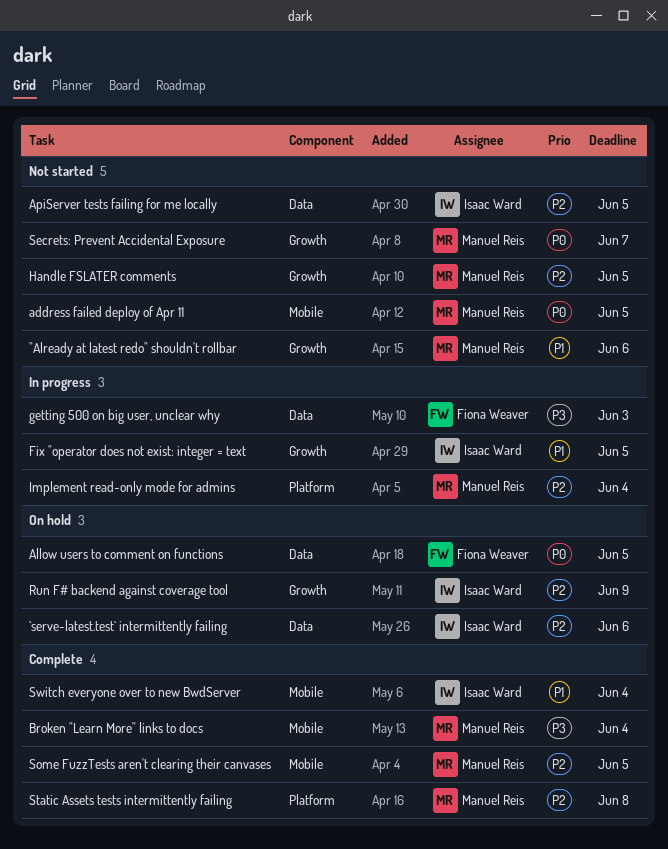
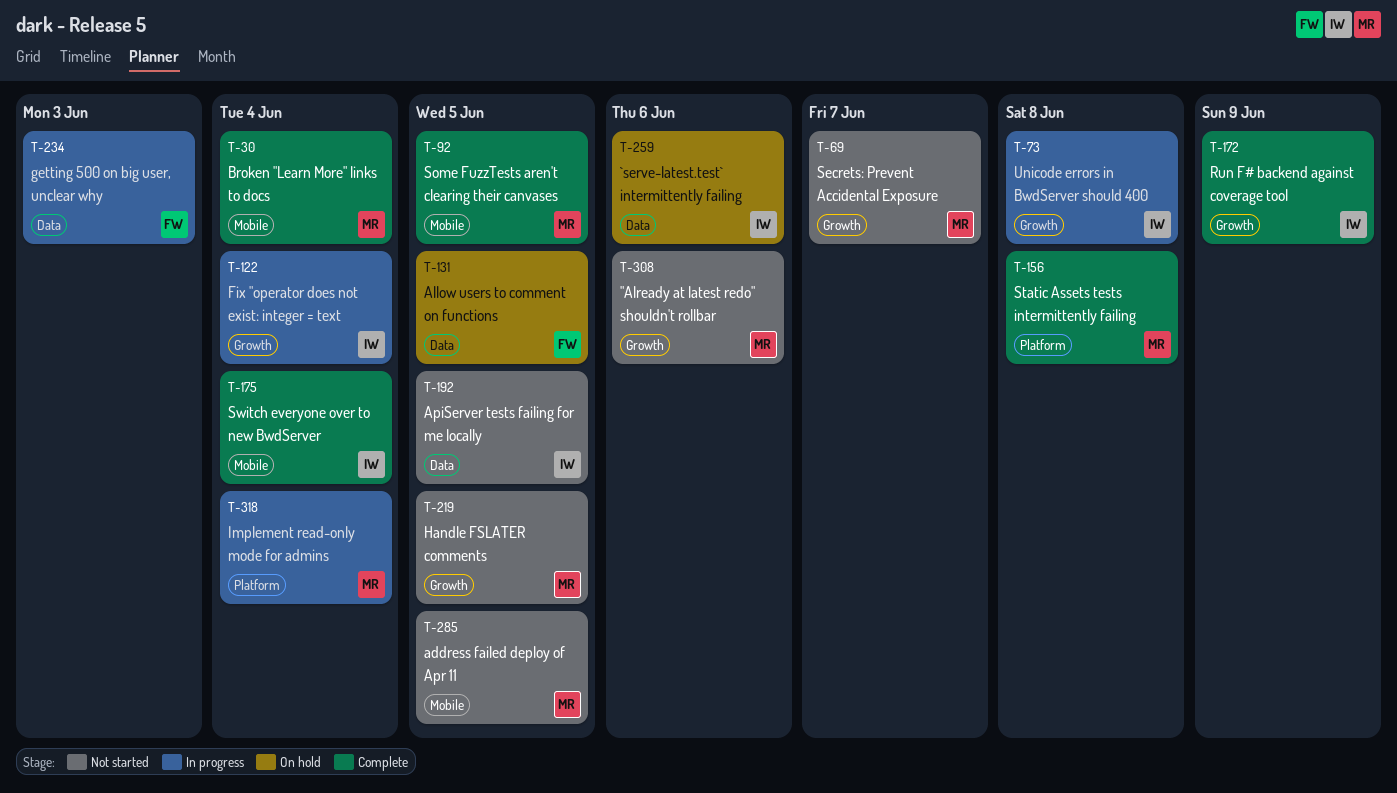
Fix "operator does not exist: integer = text, due: Jun 5 -> Jun 4
Run F# backend against coverage tool, status: On hold -> Complete
Unicode errors in BwdServer should 400: none -> present

